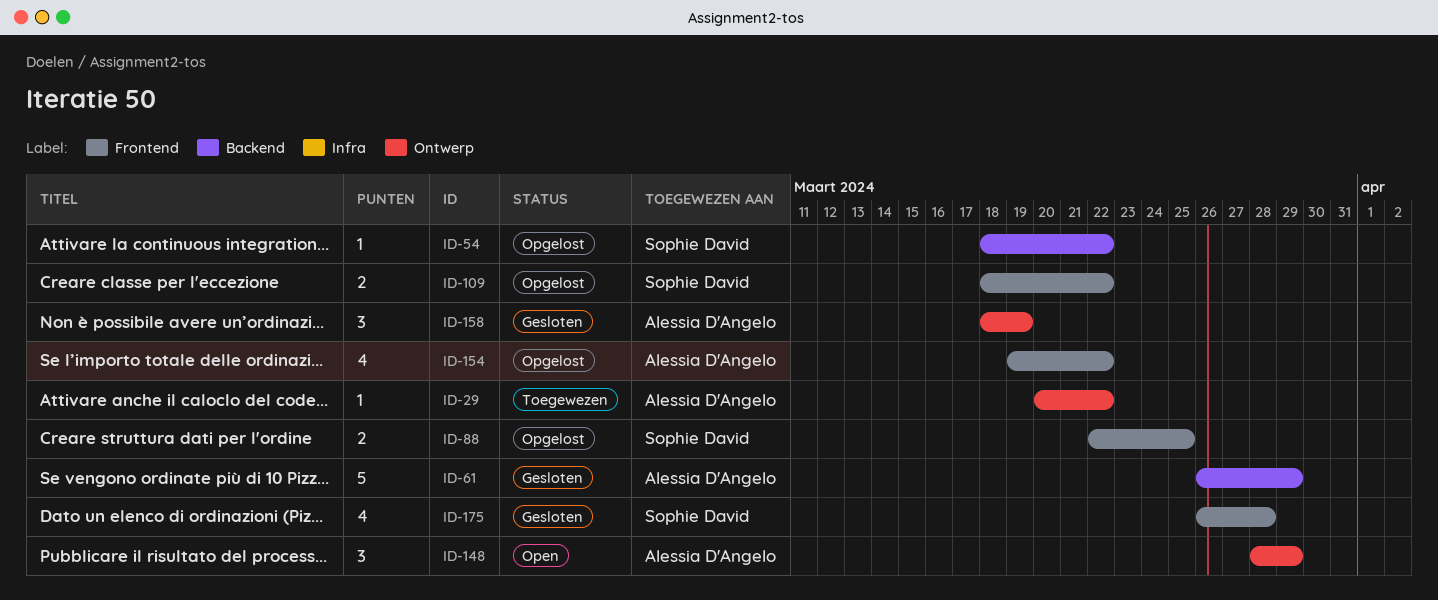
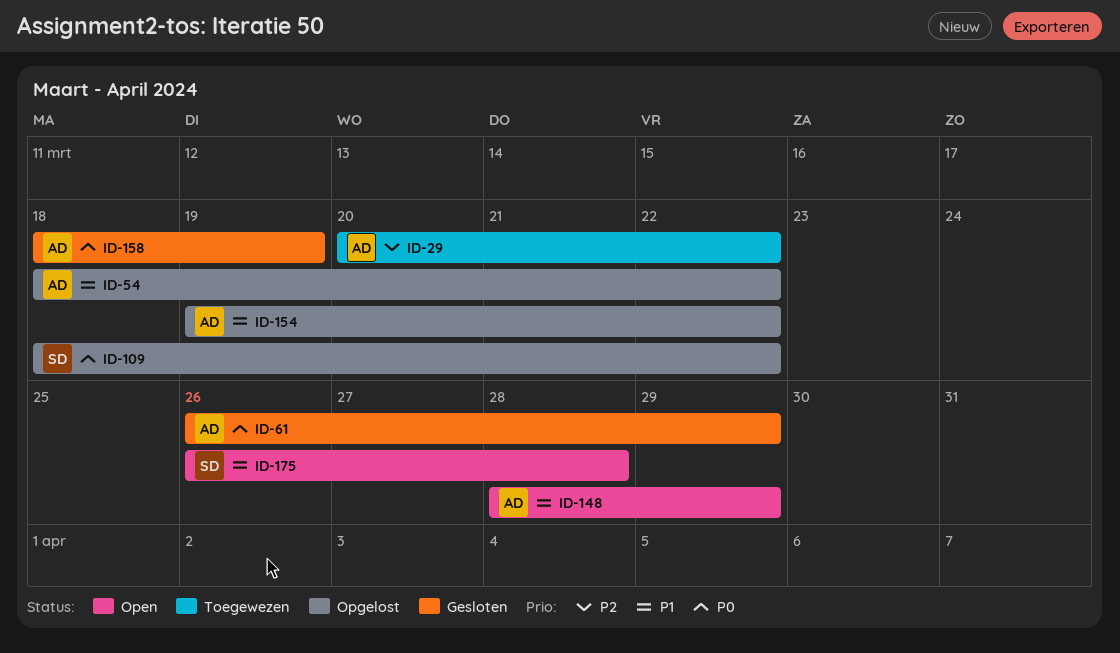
ID-54, owner: Sophie David -> Alessia D'Angelo
ID-88: present -> none
ID-175, status: Gesloten -> Open

